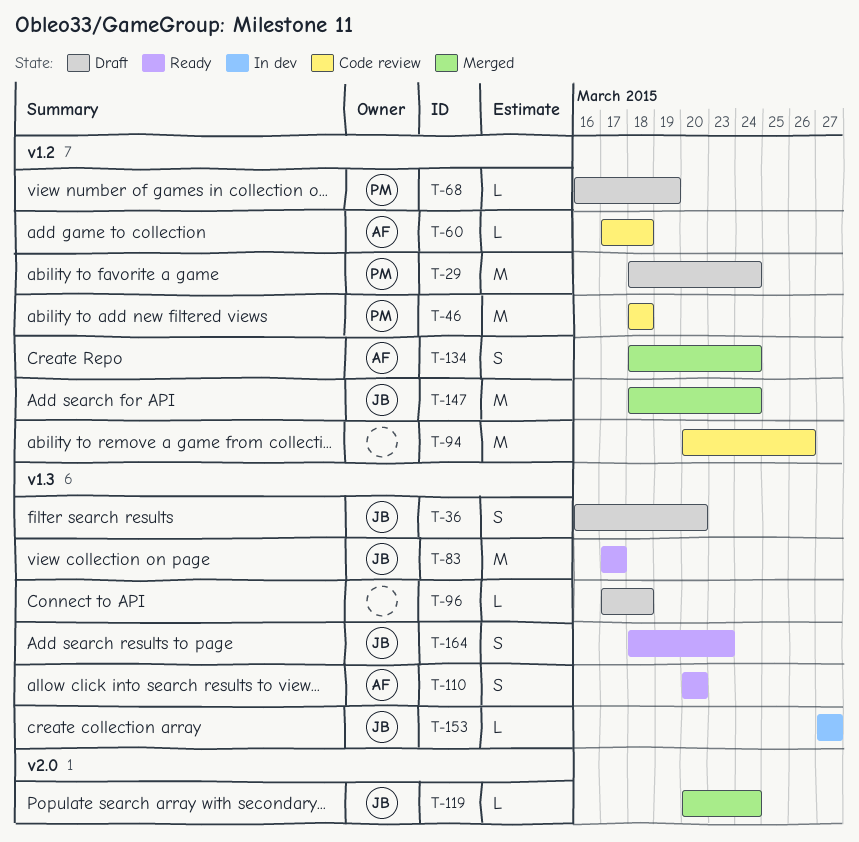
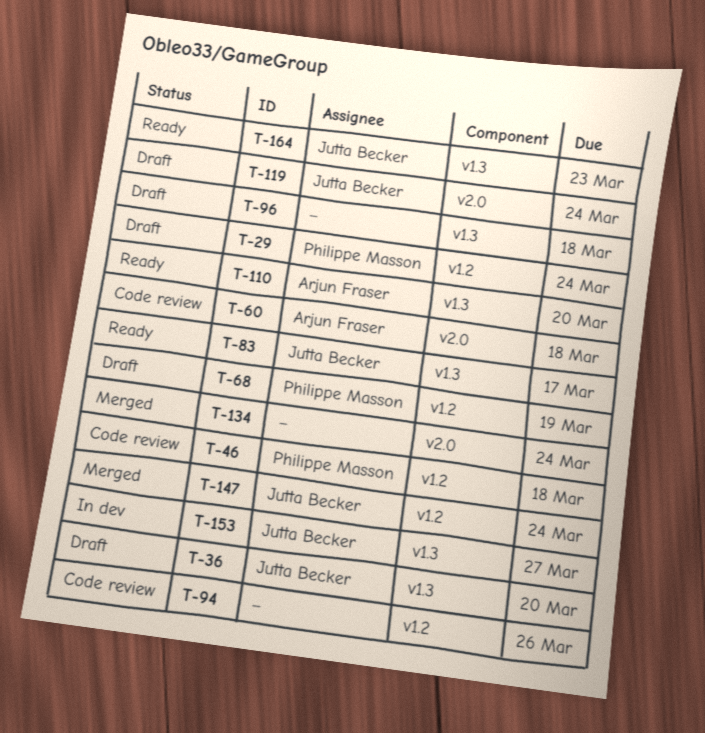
T-60, label: v1.2 -> v2.0
T-119, status: Merged -> Draft
T-134, owner: Arjun Fraser -> none
T-134, label: v1.2 -> v2.0

